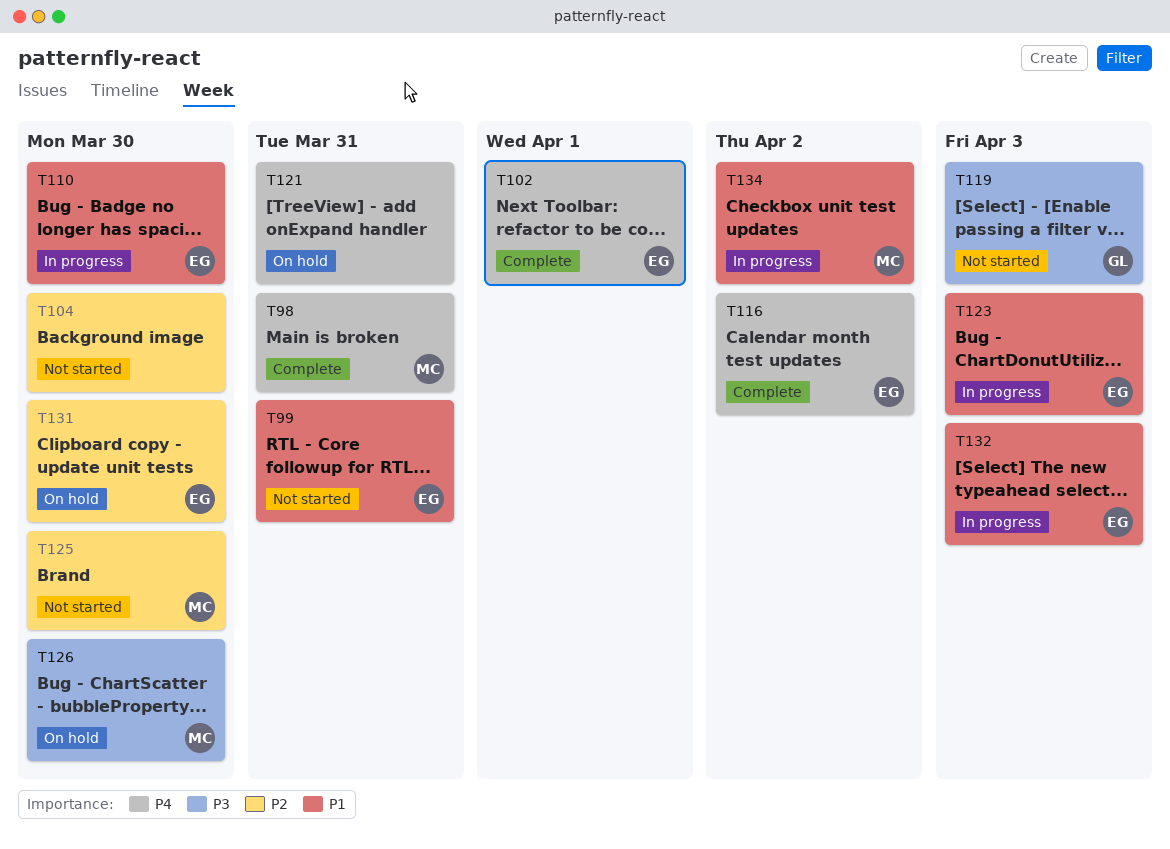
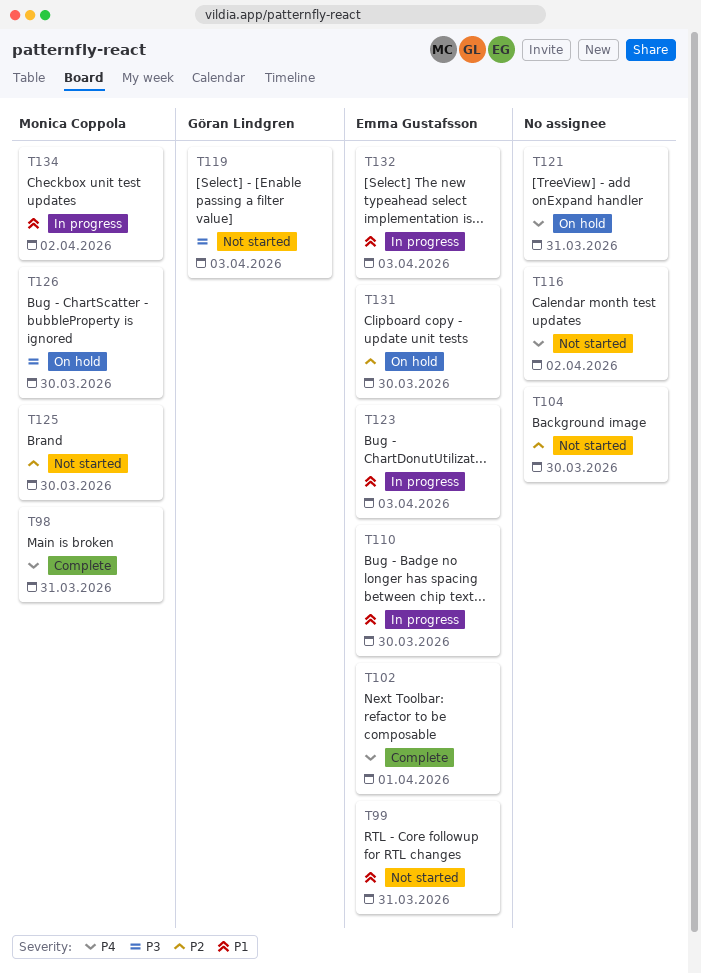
T116, status: Complete -> Not started
T116, owner: Emma Gustafsson -> none

